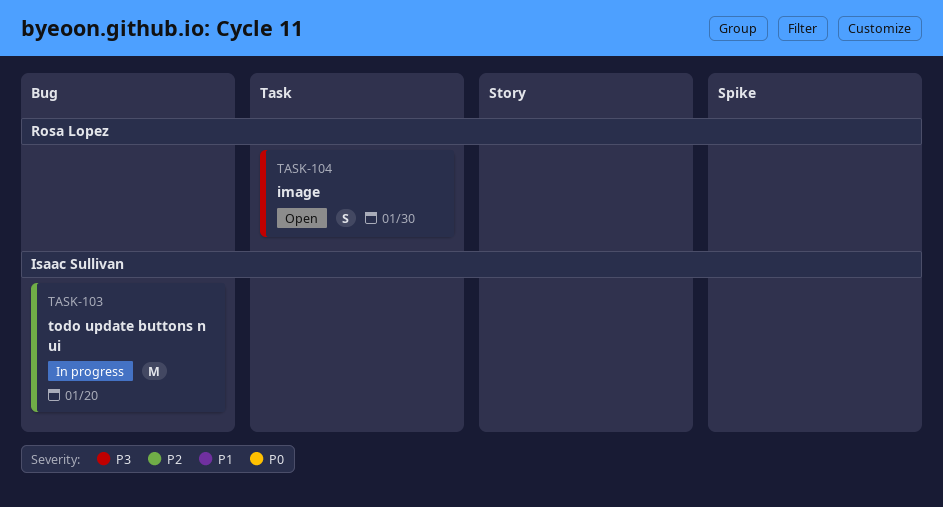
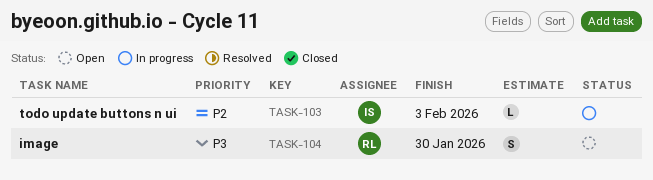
TASK-103, estimate: M -> L
TASK-103, due: Jan 20 -> Feb 3

